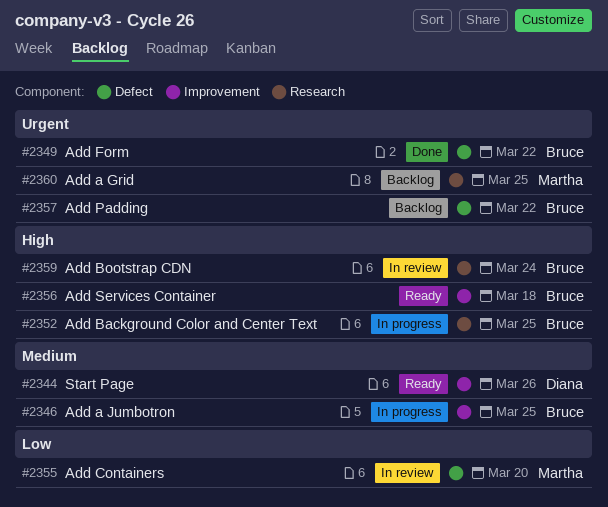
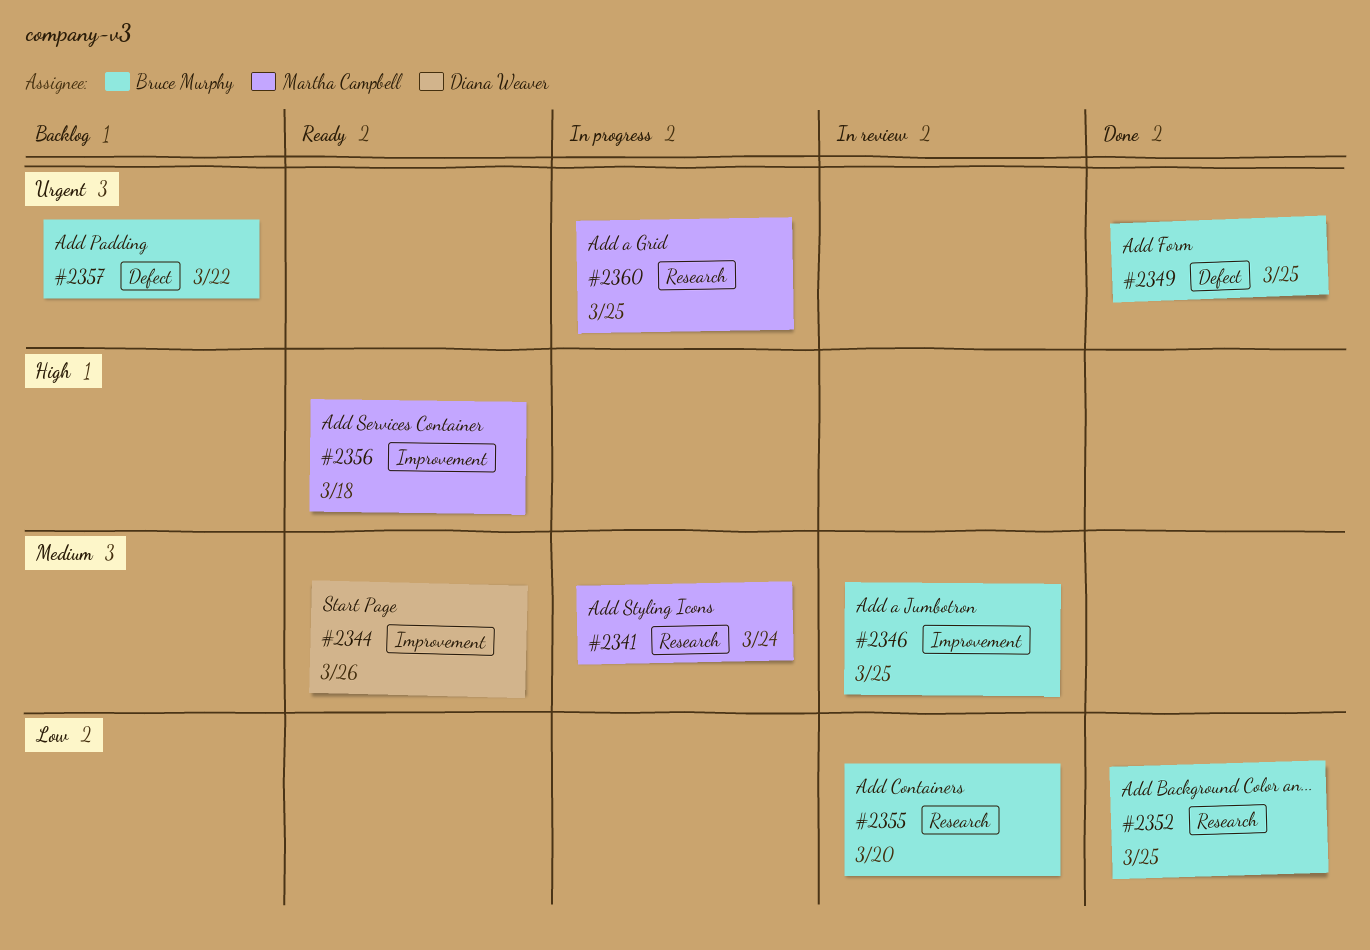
#2341: none -> present
#2346, status: In progress -> In review
#2349, due: Mar 22 -> Mar 25
#2352, status: In progress -> Done
#2352, priority: High -> Low
#2355, owner: Martha Campbell -> Bruce Murphy
#2355, label: Defect -> Research
#2356, owner: Bruce Murphy -> Martha Campbell
#2359: present -> none
#2360, status: Backlog -> In progress

